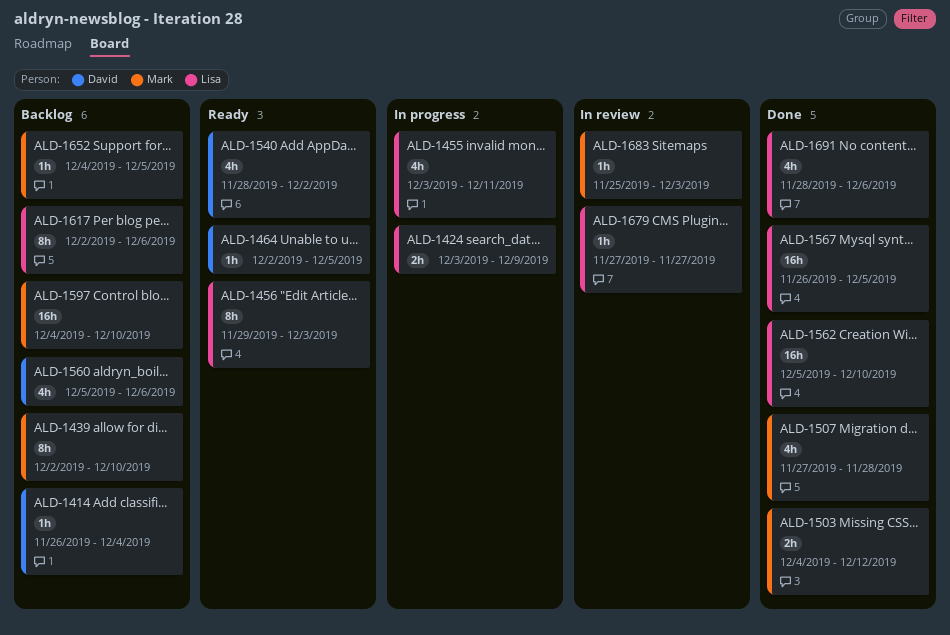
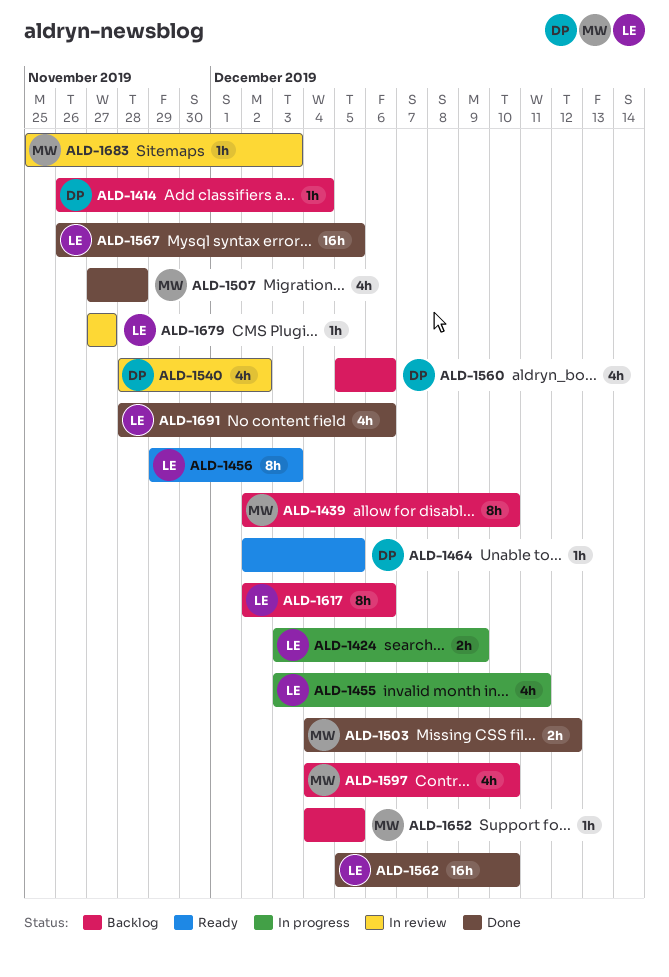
ALD-1540, status: Ready -> In review
ALD-1597, estimate: 16h -> 4h

